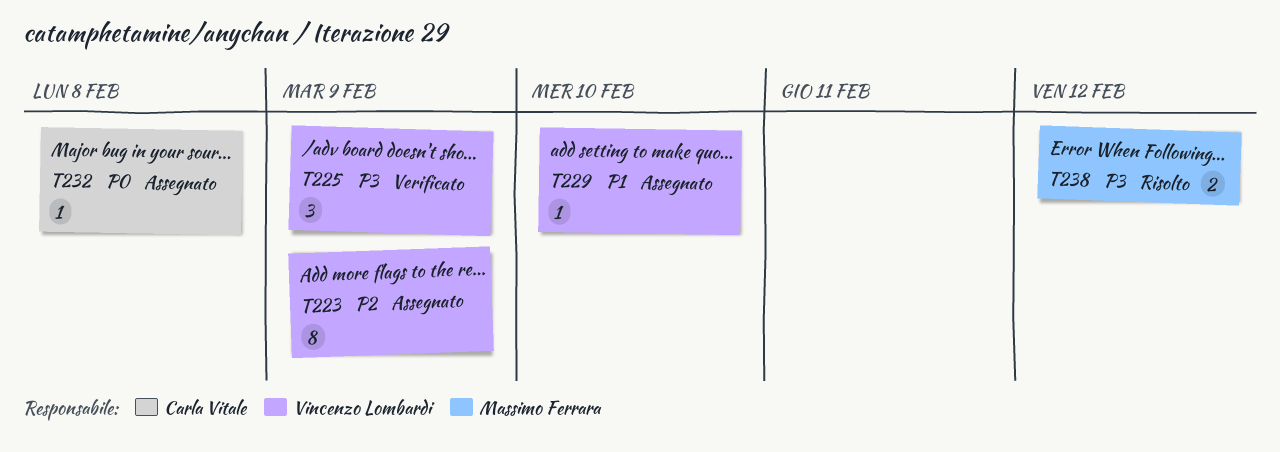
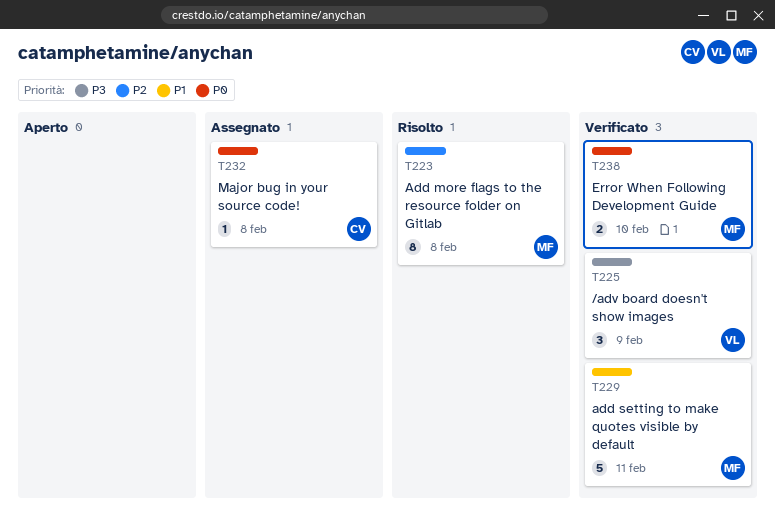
T223, status: Assegnato -> Risolto
T223, owner: Vincenzo Lombardi -> Massimo Ferrara
T223, due: Feb 9 -> Feb 8
T229, status: Assegnato -> Verificato
T229, owner: Vincenzo Lombardi -> Massimo Ferrara
T229, estimate: 1 -> 5
T229, due: Feb 10 -> Feb 11
T238, status: Risolto -> Verificato
T238, priority: P3 -> P0
T238, due: Feb 12 -> Feb 10

